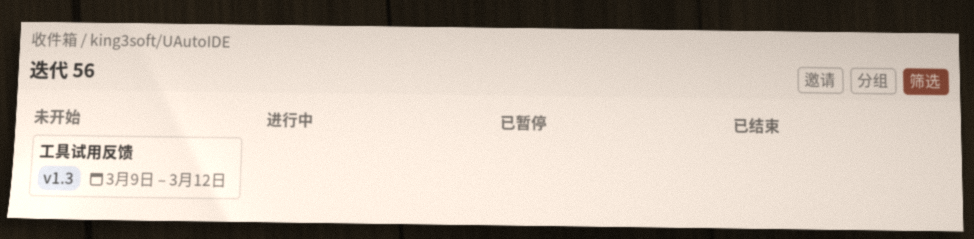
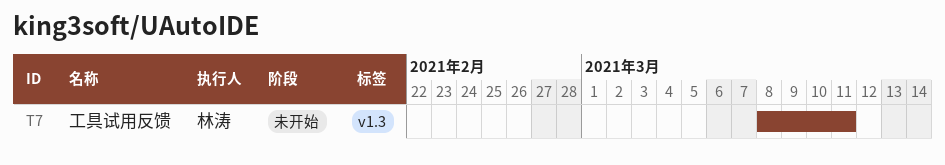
工具试用反馈, start: Mar 9 -> Mar 8
工具试用反馈, due: Mar 12 -> Mar 11

